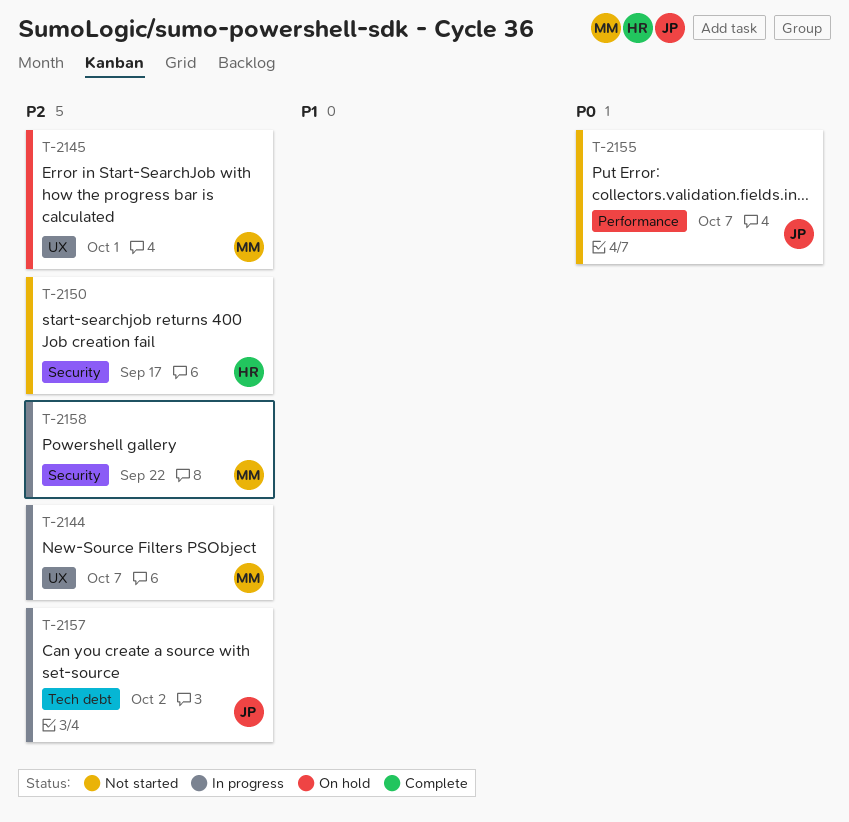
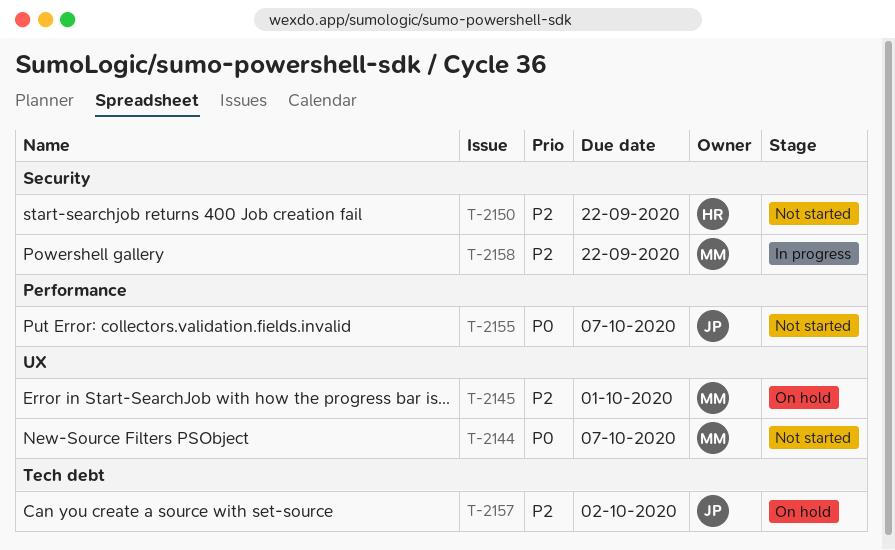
T-2144, status: In progress -> Not started
T-2144, priority: P2 -> P0
T-2150, due: Sep 17 -> Sep 22
T-2157, status: In progress -> On hold

